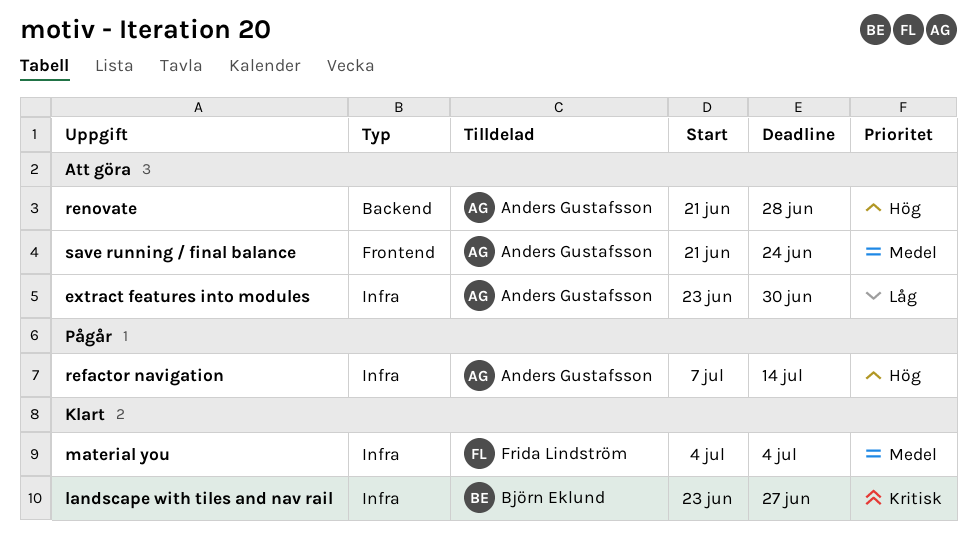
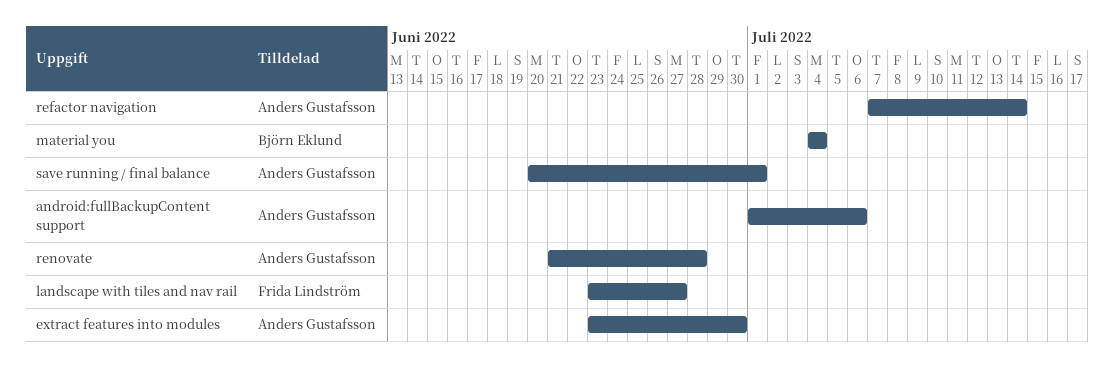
android:fullBackupContent support: none -> present
landscape with tiles and nav rail, owner: Björn Eklund -> Frida Lindström
material you, owner: Frida Lindström -> Björn Eklund
save running / final balance, start: Jun 21 -> Jun 20
save running / final balance, due: Jun 24 -> Jul 1

